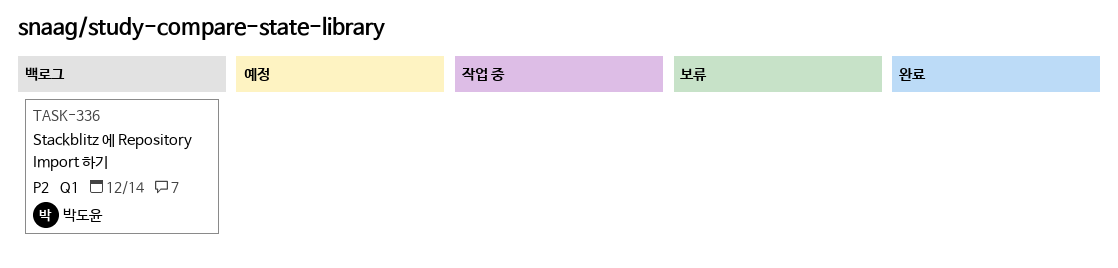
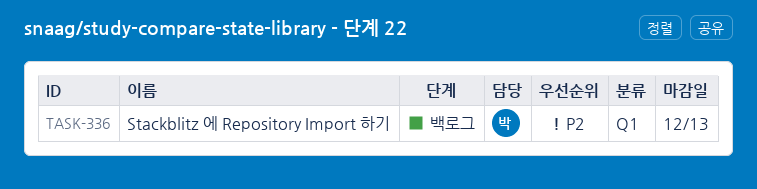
TASK-336, due: Dec 14 -> Dec 13

